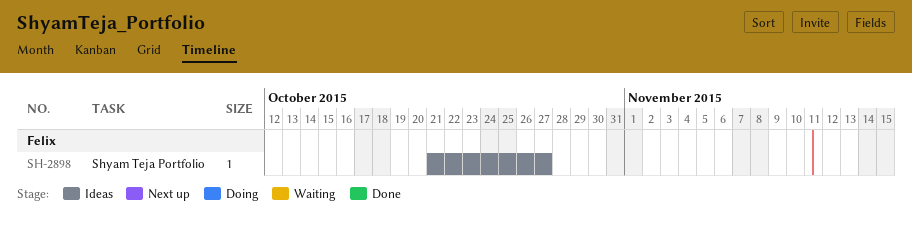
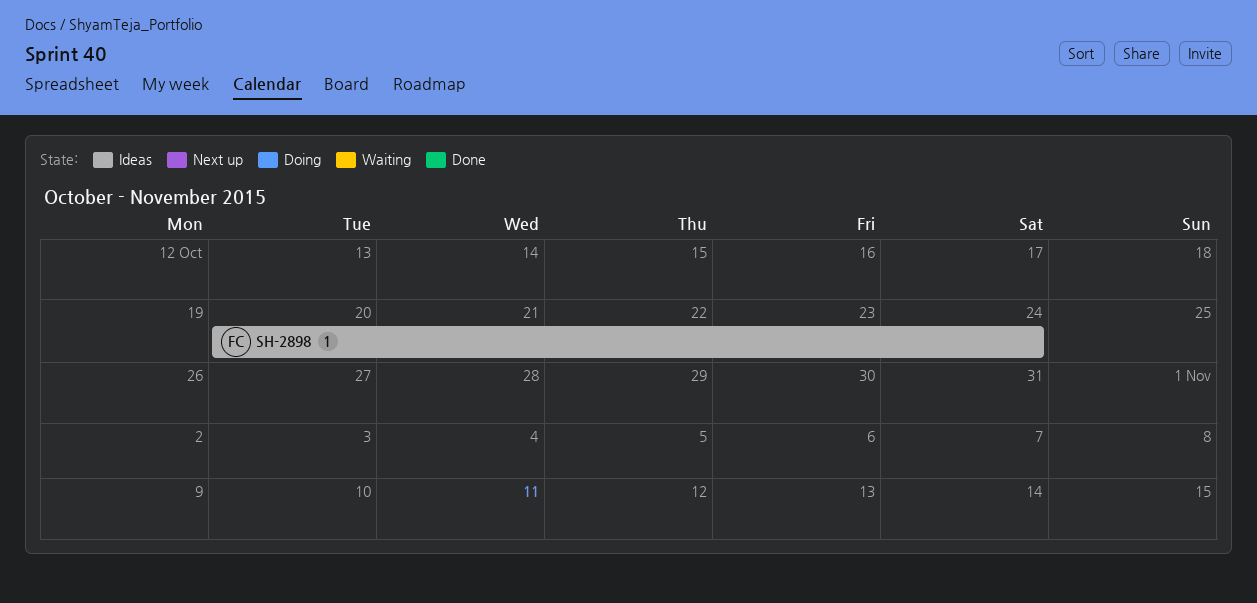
SH-2898, start: Oct 21 -> Oct 20
SH-2898, due: Oct 27 -> Oct 24

